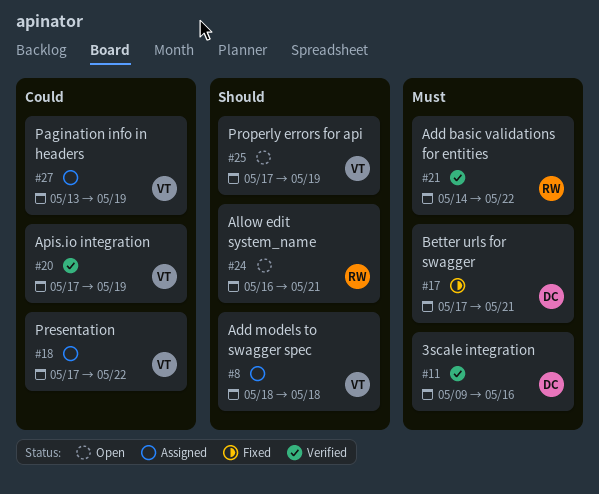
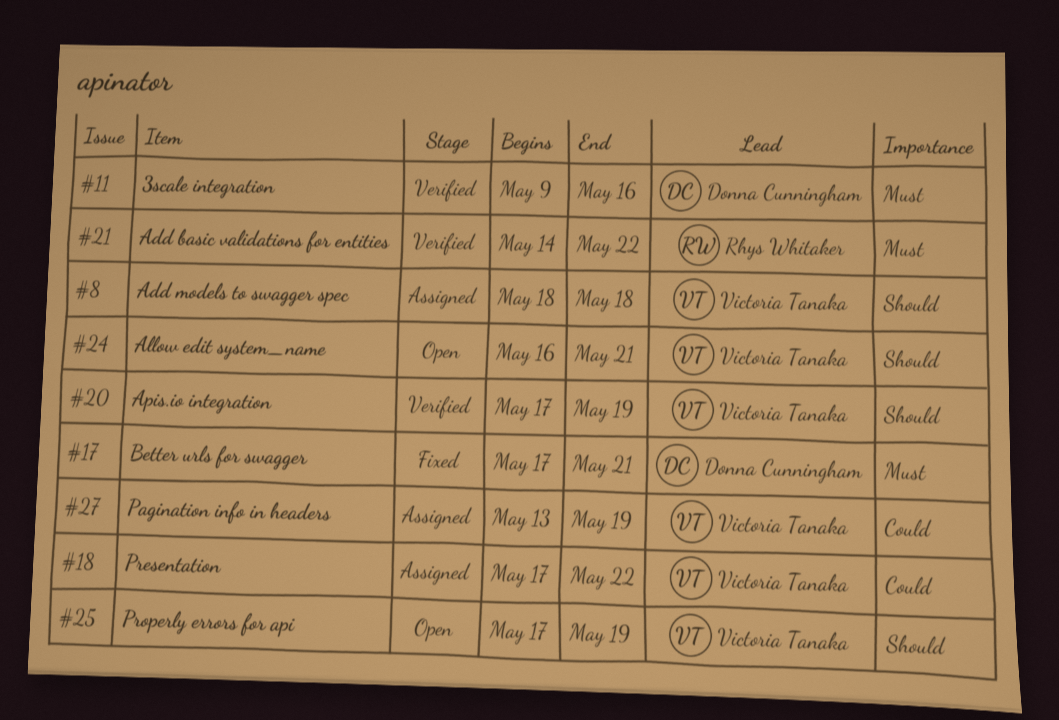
#20, priority: Could -> Should
#24, owner: Rhys Whitaker -> Victoria Tanaka

